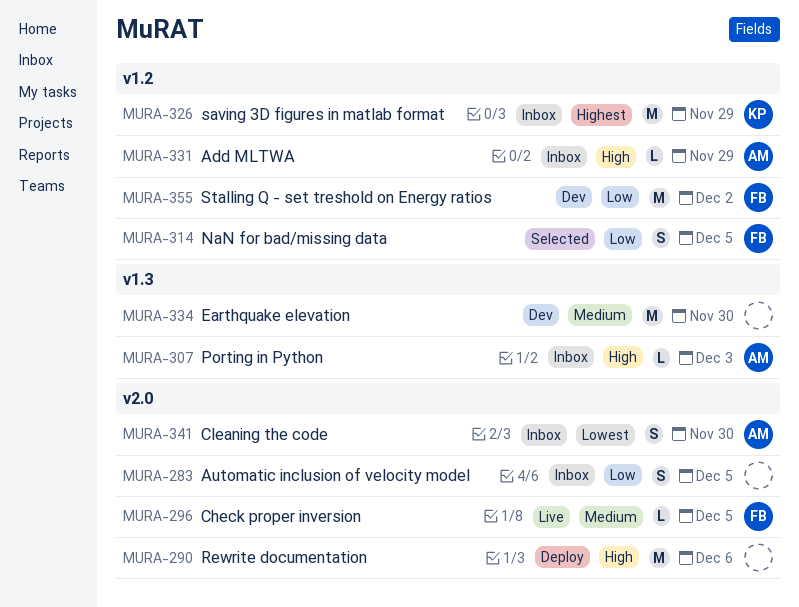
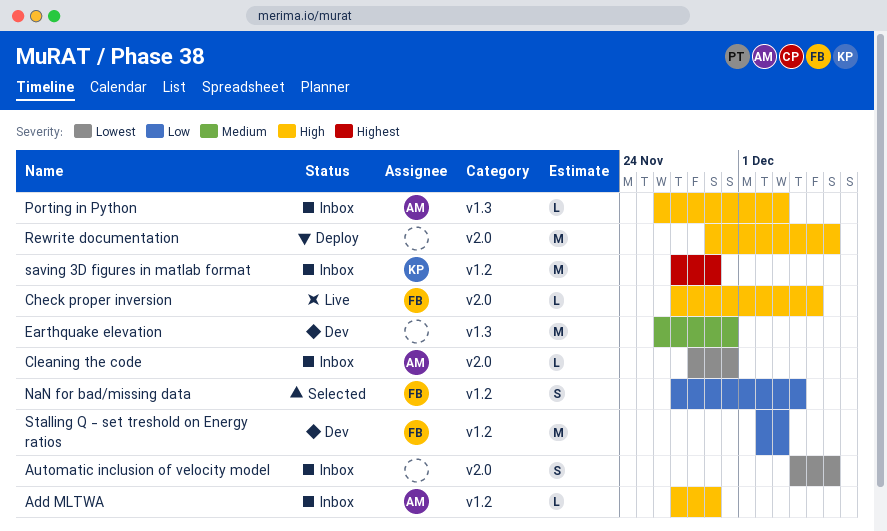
Automatic inclusion of velocity model, priority: Low -> Lowest
Automatic inclusion of velocity model, due: Dec 5 -> Dec 6
Check proper inversion, priority: Medium -> High
Cleaning the code, estimate: S -> L
NaN for bad/missing data, due: Dec 5 -> Dec 4
Stalling Q - set treshold on Energy ratios, due: Dec 2 -> Dec 3

